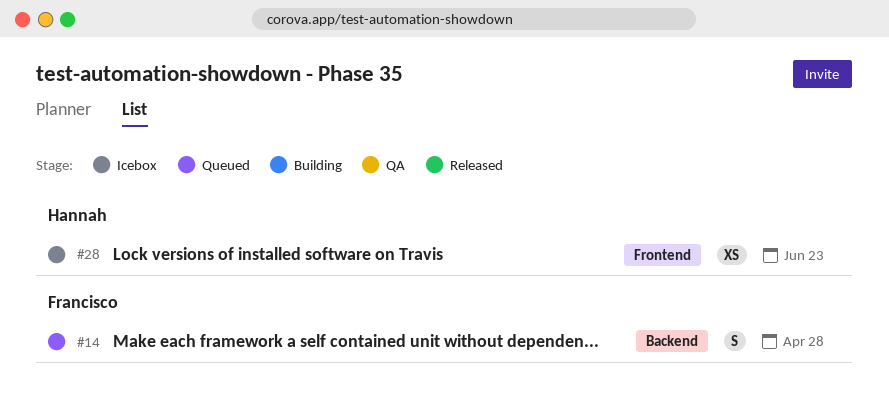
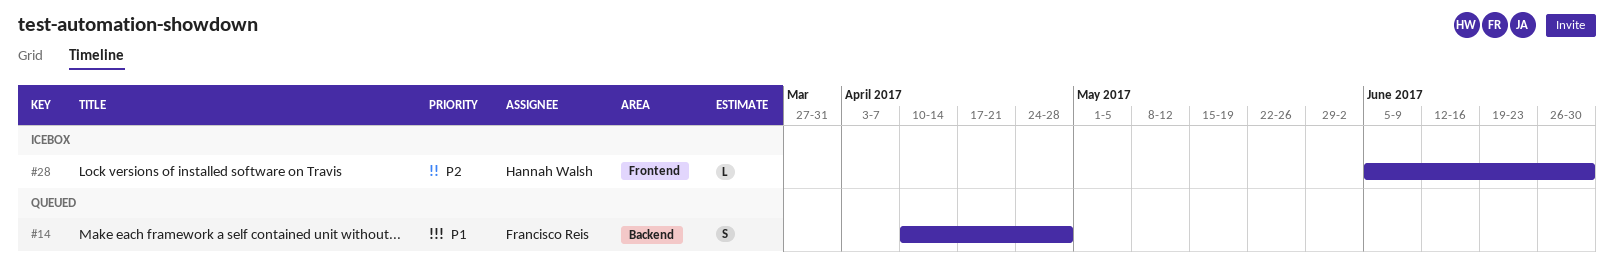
#28, estimate: XS -> L
#28, due: Jun 23 -> Jun 30

